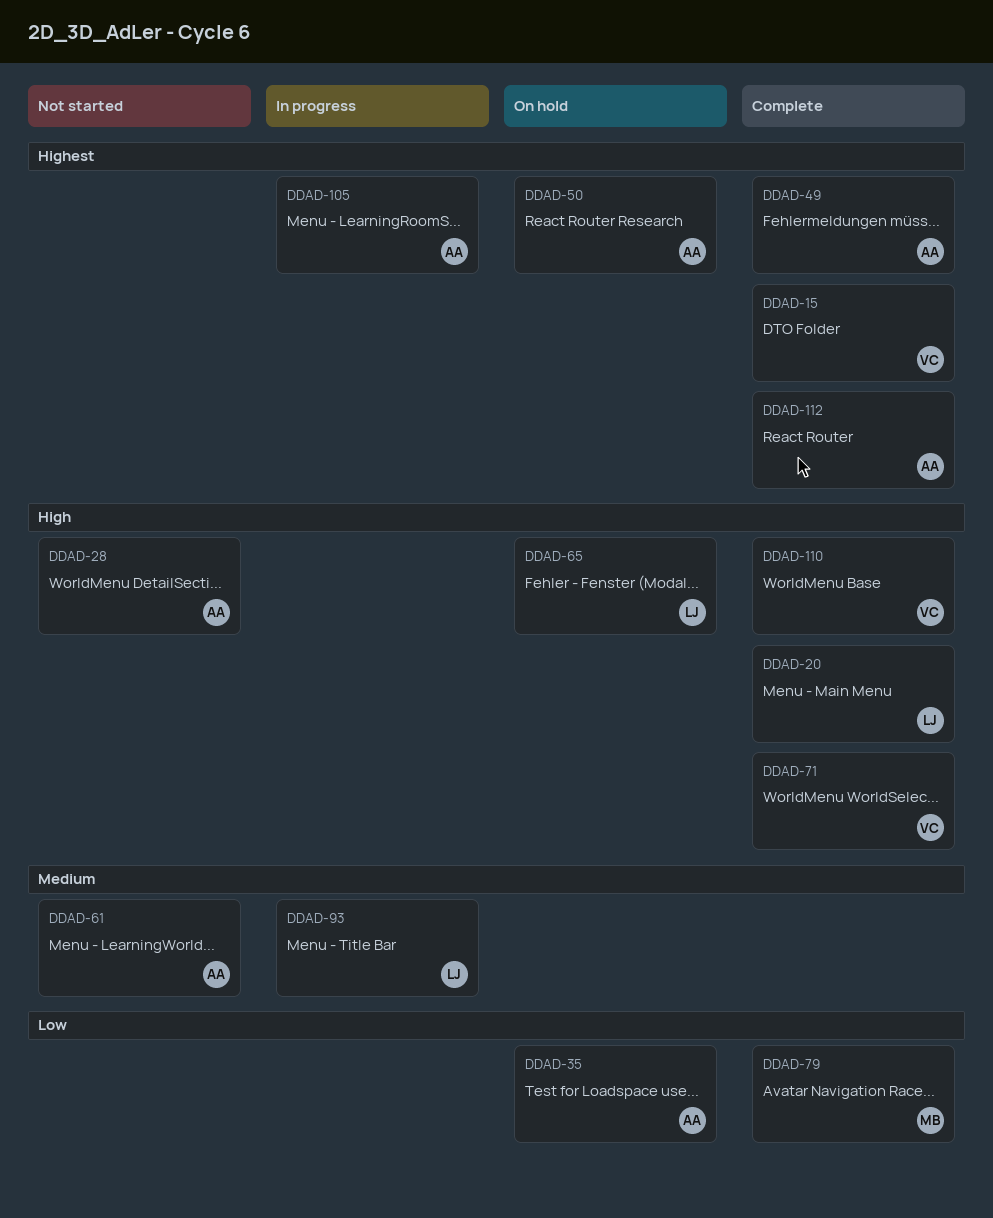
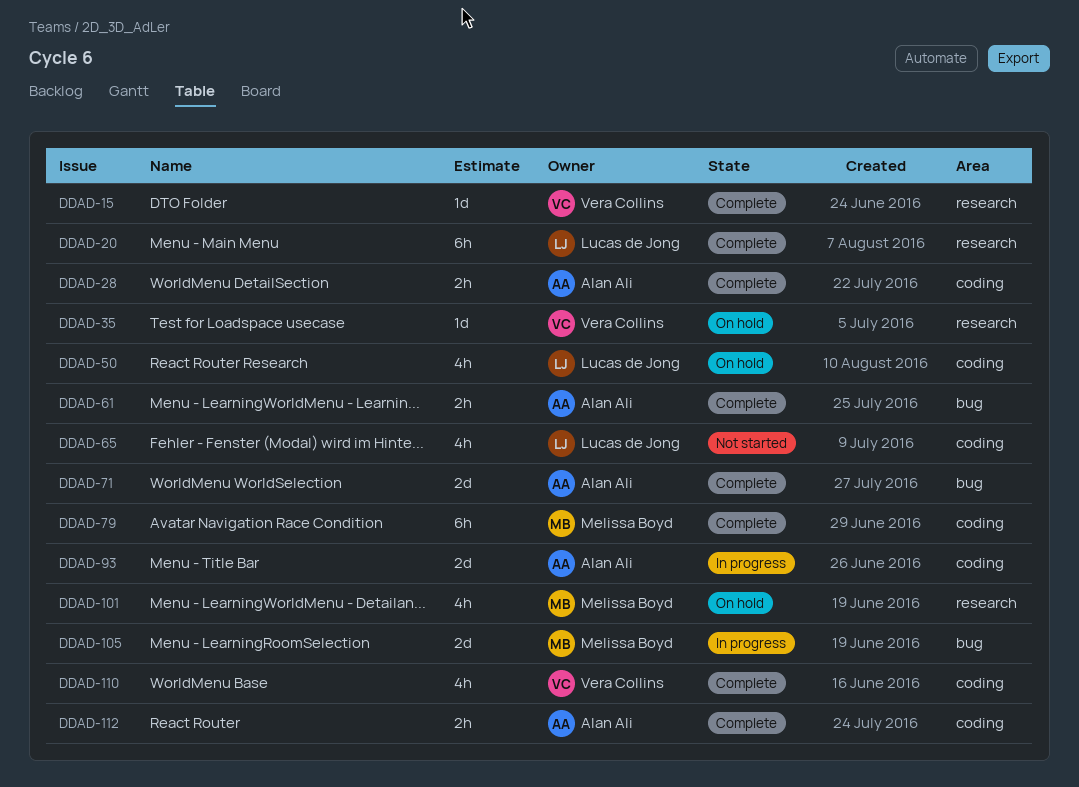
DDAD-28, status: Not started -> Complete
DDAD-35, owner: Alan Ali -> Vera Collins
DDAD-49: present -> none
DDAD-50, owner: Alan Ali -> Lucas de Jong
DDAD-61, status: Not started -> Complete
DDAD-65, status: On hold -> Not started
DDAD-71, owner: Vera Collins -> Alan Ali
DDAD-93, owner: Lucas de Jong -> Alan Ali
DDAD-101: none -> present
DDAD-105, owner: Alan Ali -> Melissa Boyd

